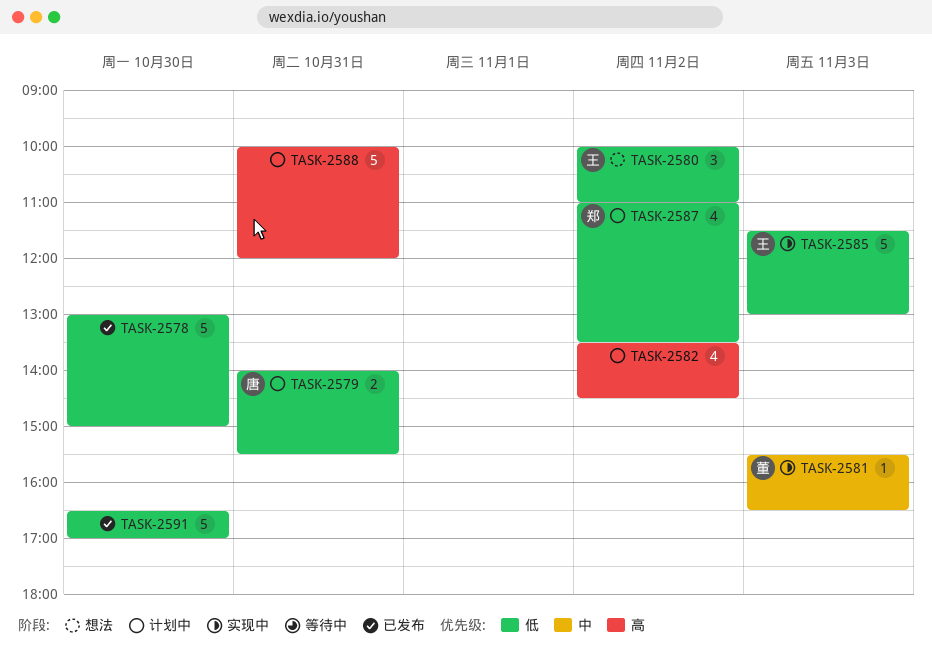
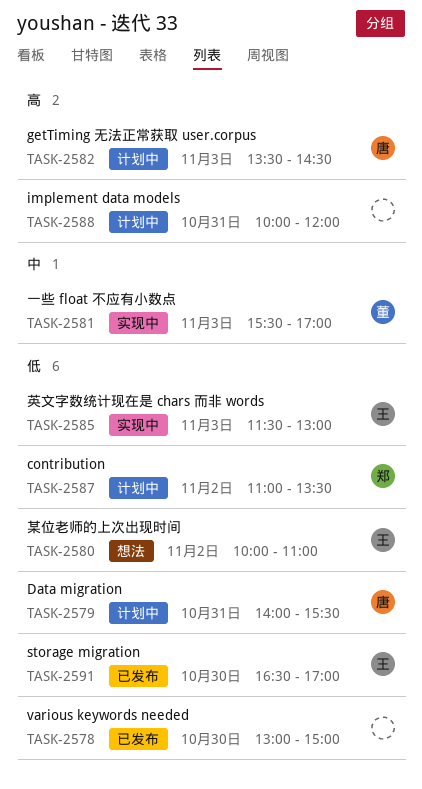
TASK-2581, ends: 16:30 -> 17:00
TASK-2582, owner: none -> 唐
TASK-2582, day: Nov 2 -> Nov 3
TASK-2591, owner: none -> 王

